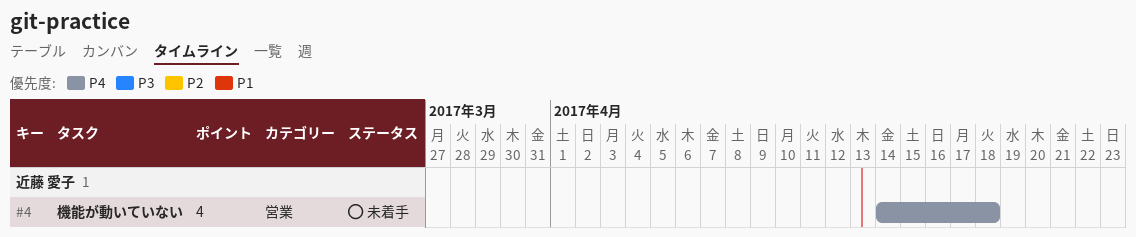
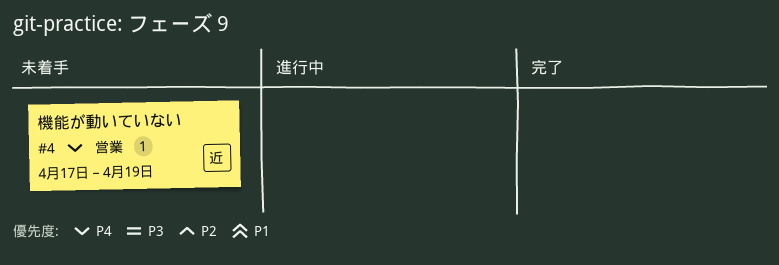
#4, estimate: 4 -> 1
#4, start: Apr 14 -> Apr 17
#4, due: Apr 18 -> Apr 19

